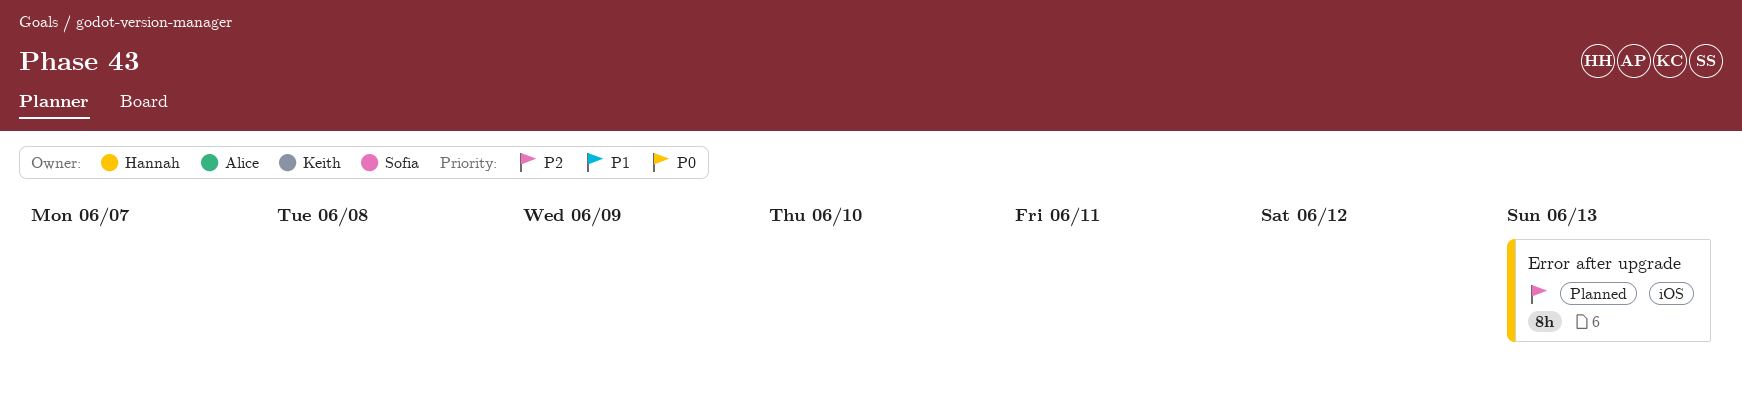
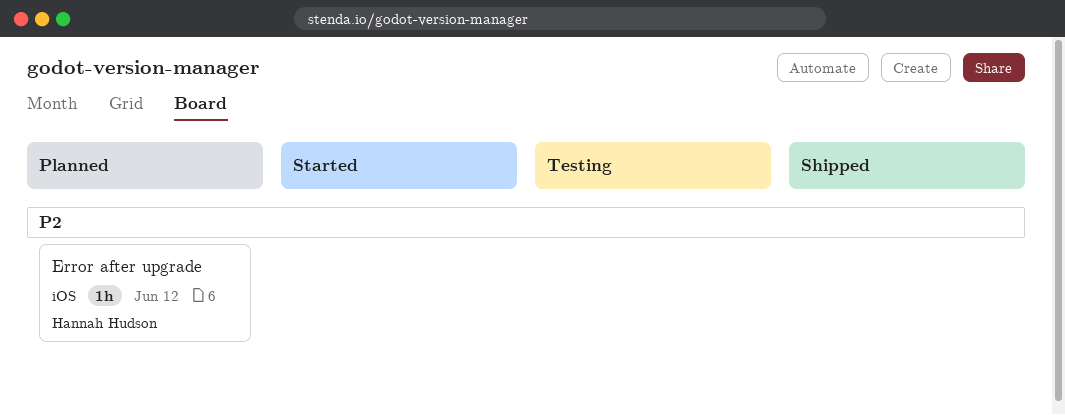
Error after upgrade, estimate: 8h -> 1h
Error after upgrade, due: Jun 13 -> Jun 12

